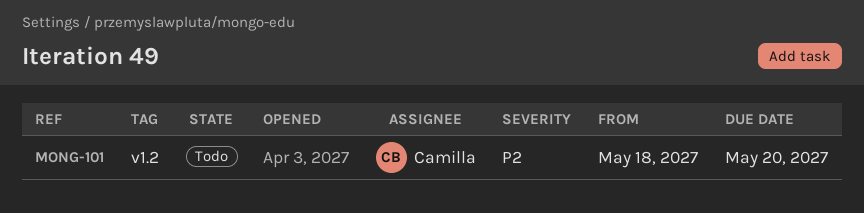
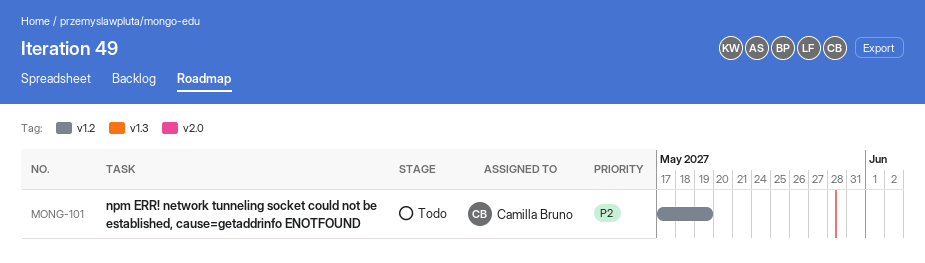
MONG-101, start: May 18 -> May 17
MONG-101, due: May 20 -> May 19

